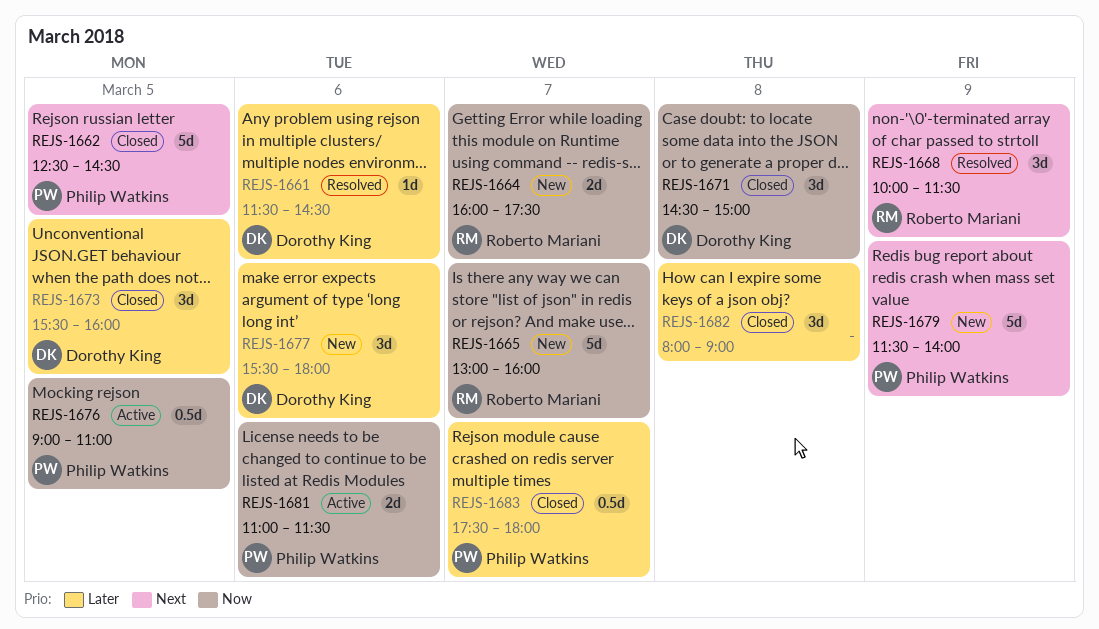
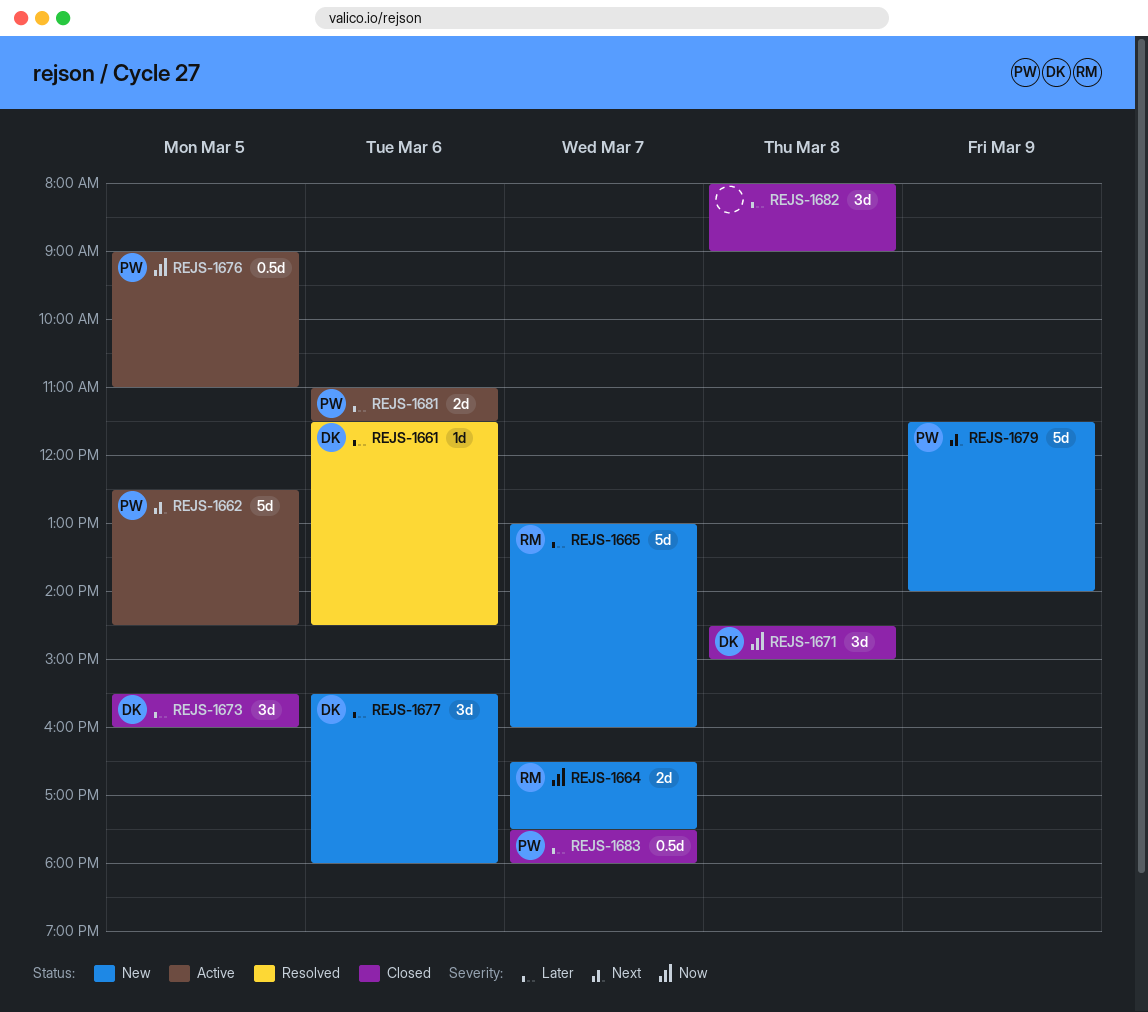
REJS-1662, status: Closed -> Active
REJS-1664, begins: 16:00 -> 16:30
REJS-1665, priority: Now -> Later
REJS-1668: present -> none
REJS-1681, priority: Now -> Later

